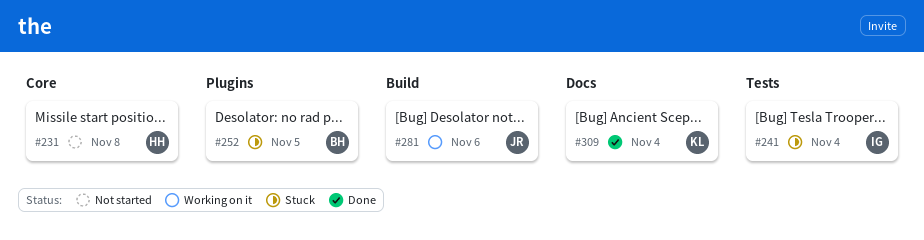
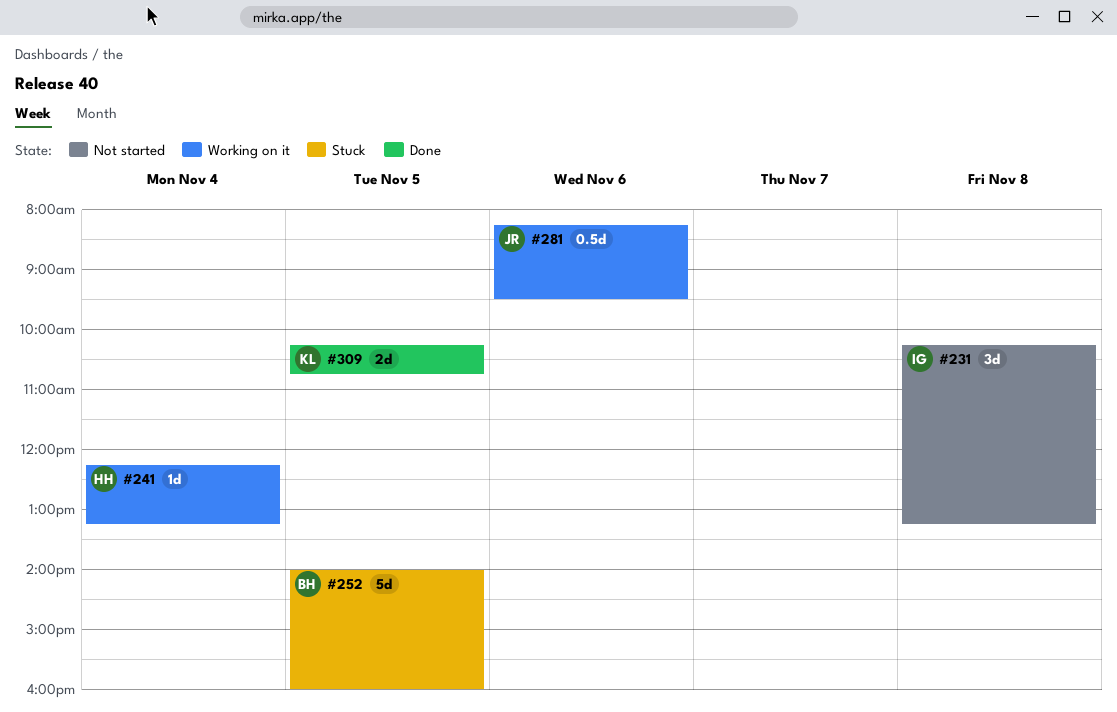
#231, owner: HH -> IG
#241, status: Stuck -> Working on it
#241, owner: IG -> HH
#309, day: Nov 4 -> Nov 5

